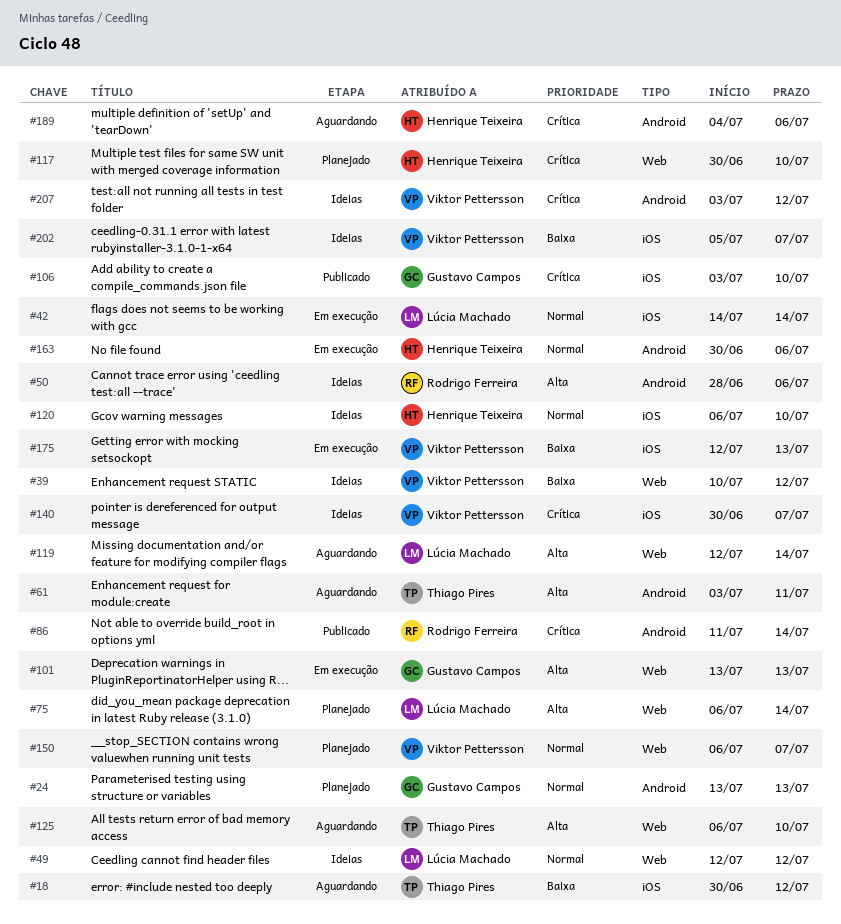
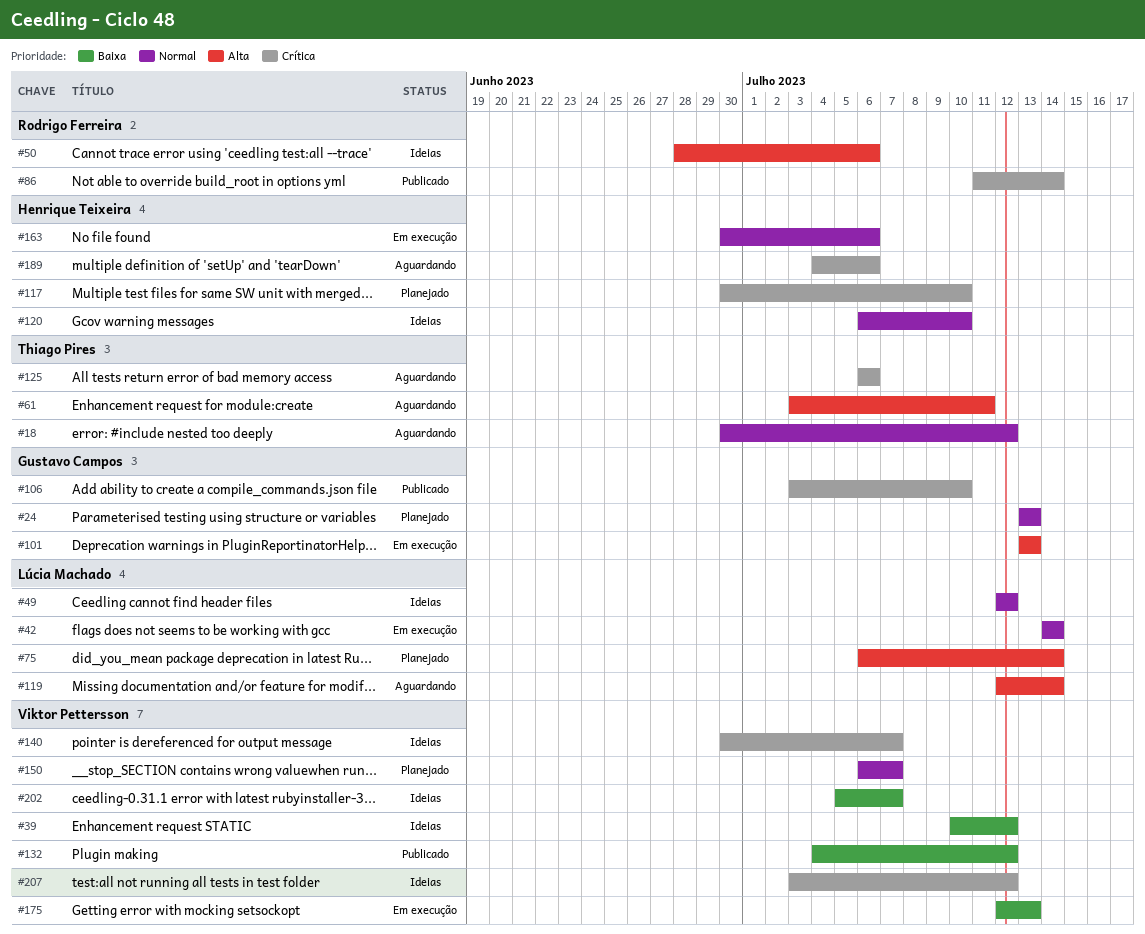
#18, priority: Baixa -> Normal
#125, priority: Alta -> Crítica
#125, due: Jul 10 -> Jul 6
#132: none -> present

